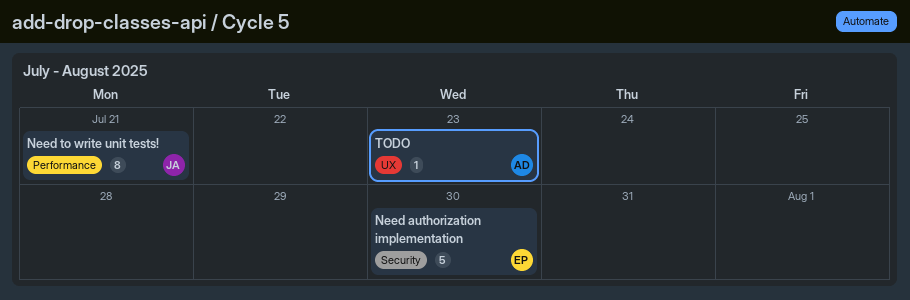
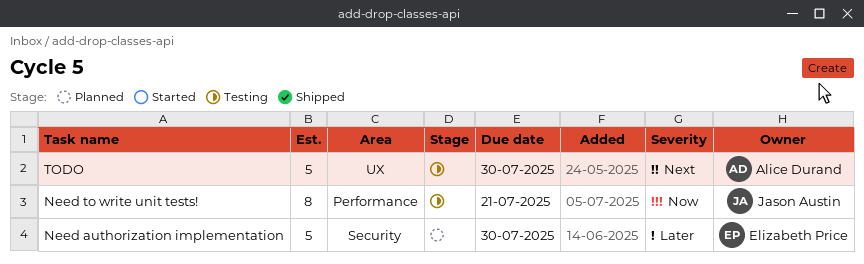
TODO, estimate: 1 -> 5
TODO, due: Jul 23 -> Jul 30

